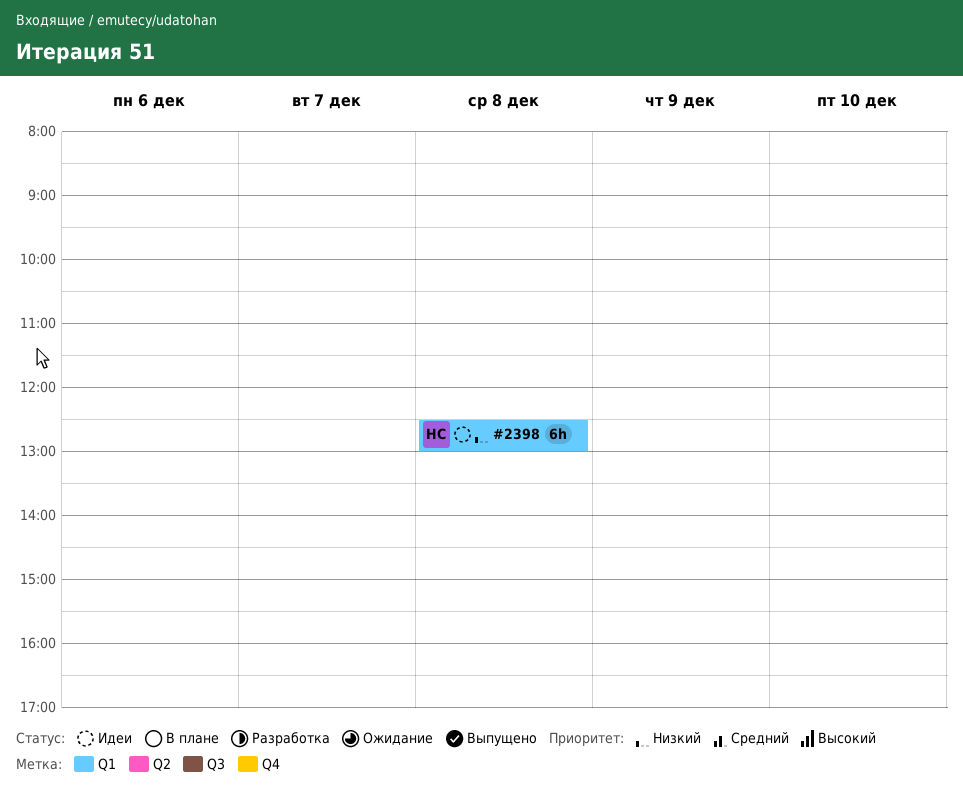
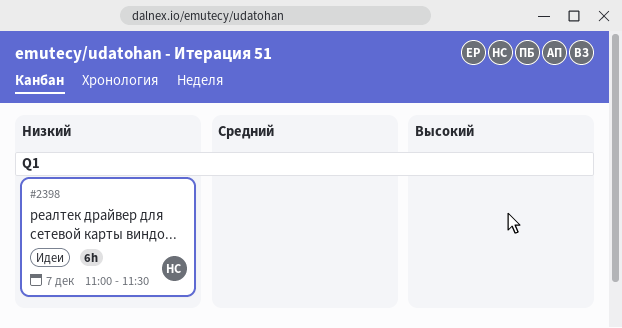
#2398, day: Dec 8 -> Dec 7
#2398, begins: 12:30 -> 11:00
#2398, ends: 13:00 -> 11:30

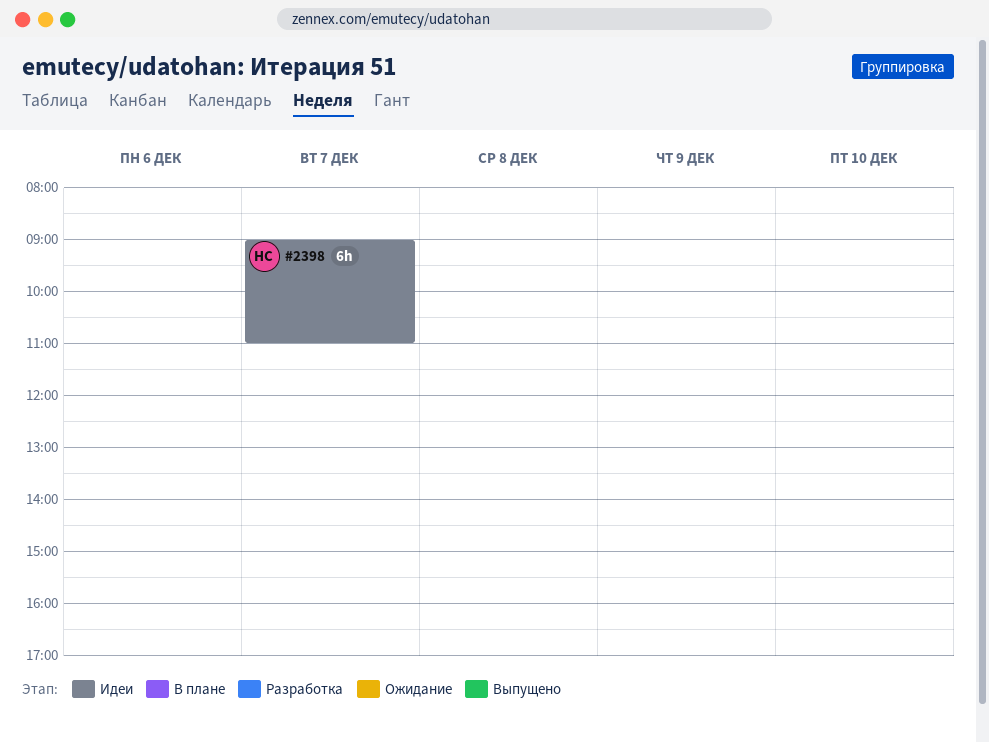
#2398, begins: 11:00 -> 09:00
#2398, ends: 11:30 -> 11:00

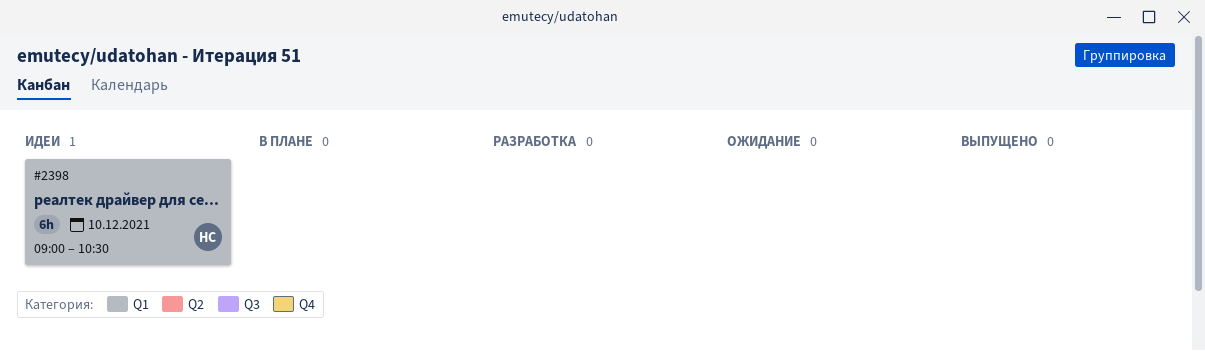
#2398, day: Dec 7 -> Dec 10
#2398, ends: 11:00 -> 10:30

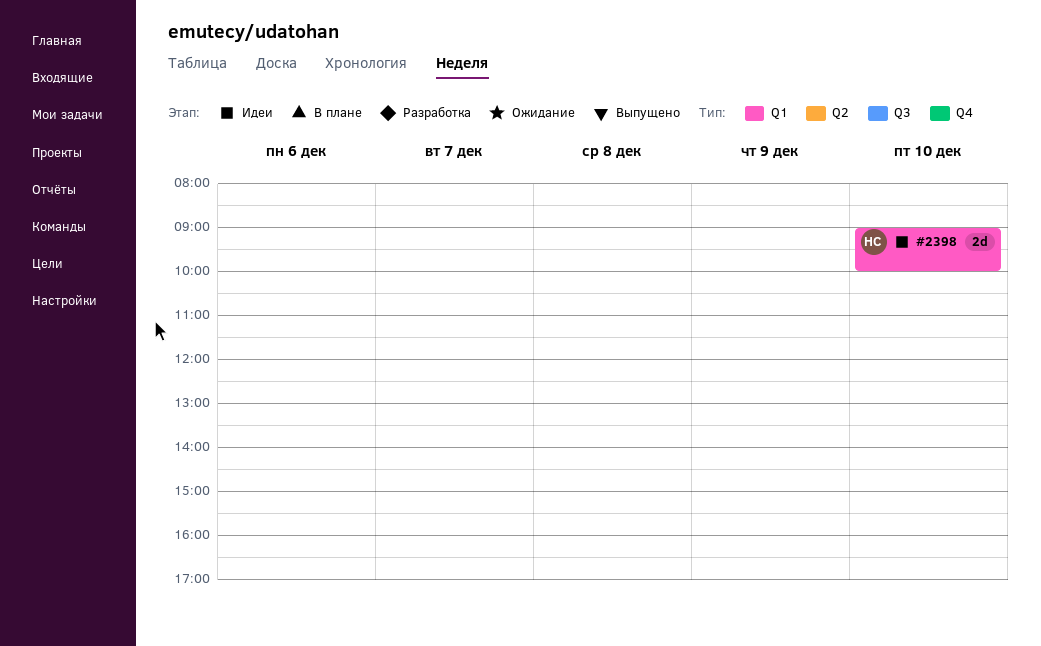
#2398, estimate: 6h -> 2d
#2398, ends: 10:30 -> 10:00

